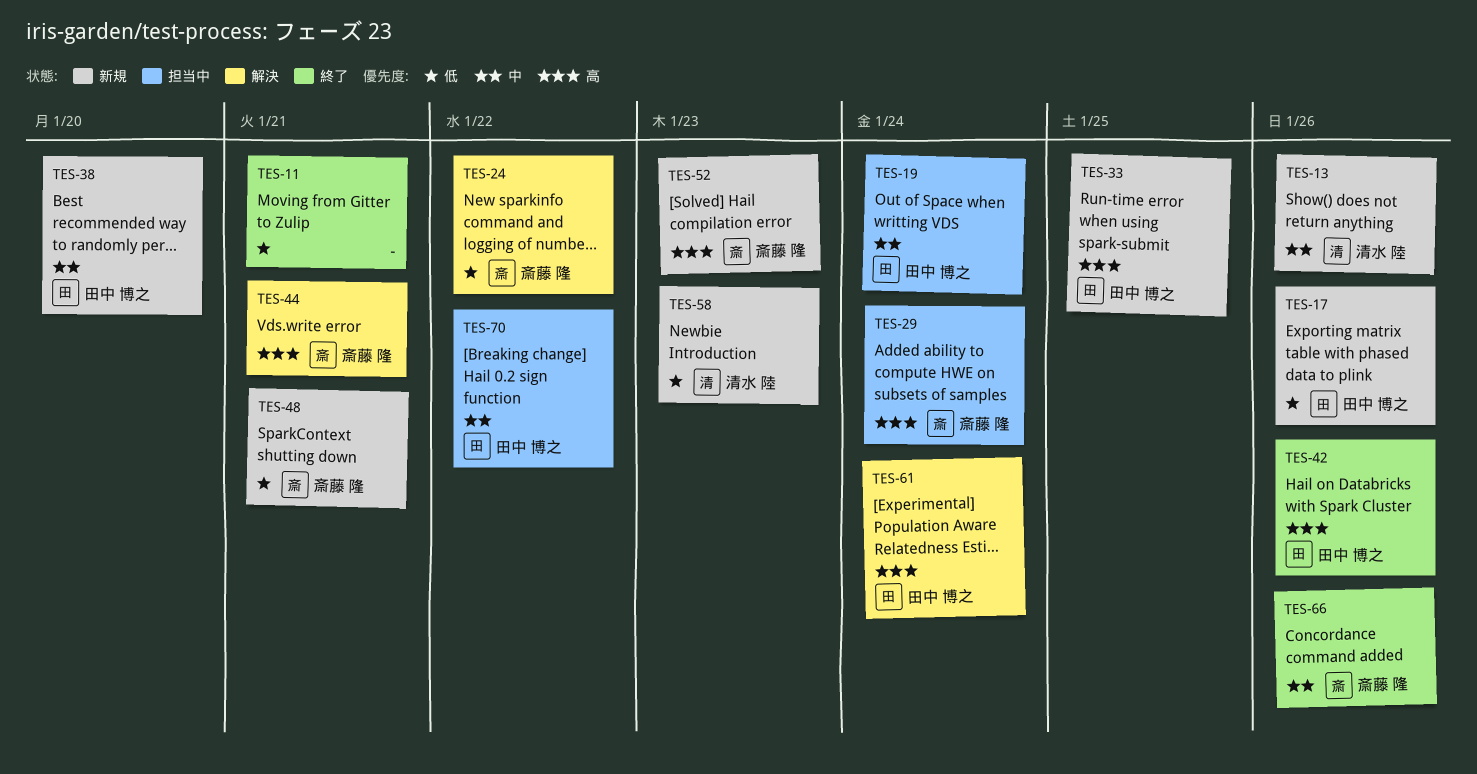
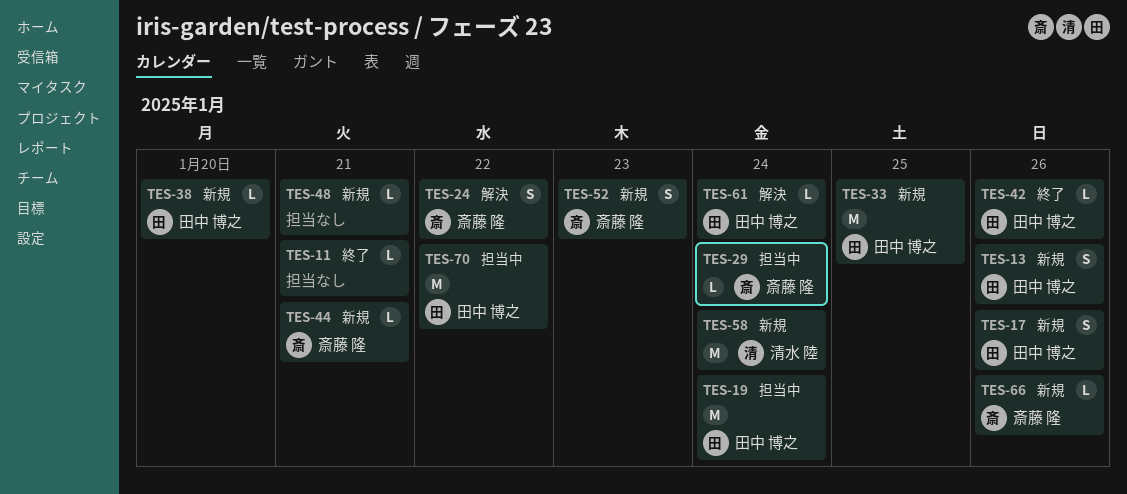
TES-13, owner: 清水 陸 -> 田中 博之
TES-44, status: 解決 -> 新規
TES-48, owner: 斎藤 隆 -> none
TES-58, due: Jan 23 -> Jan 24
TES-66, status: 終了 -> 新規

